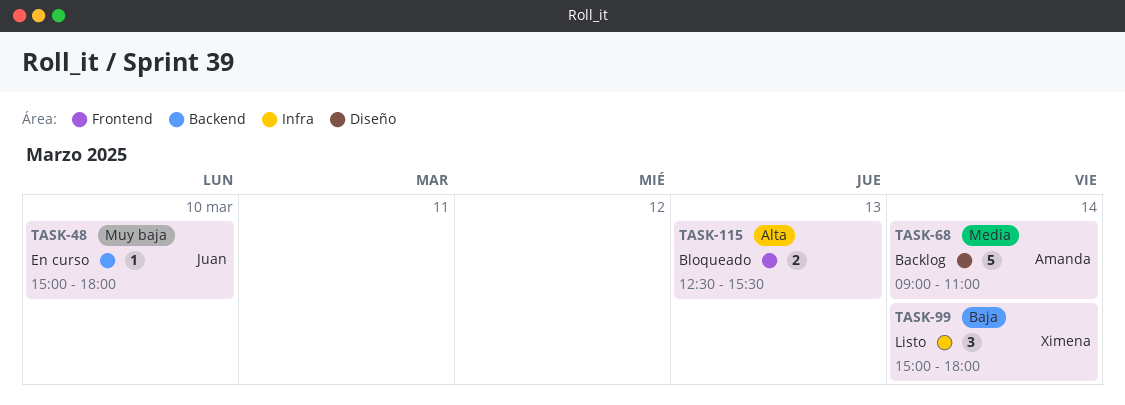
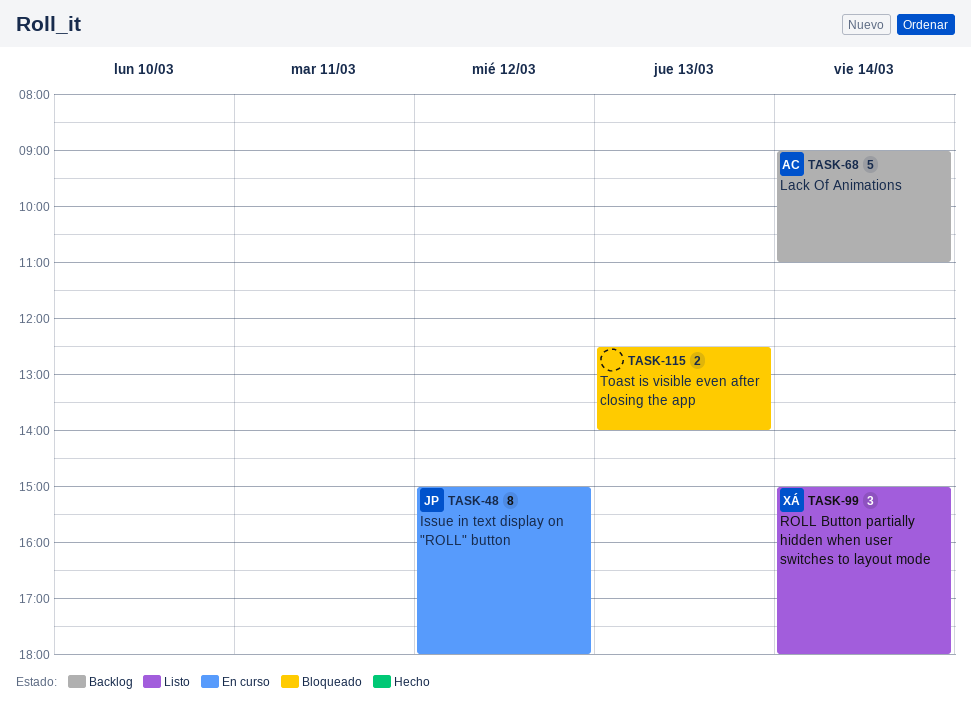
TASK-48, estimate: 1 -> 8
TASK-48, day: Mar 10 -> Mar 12
TASK-115, ends: 15:30 -> 14:00

